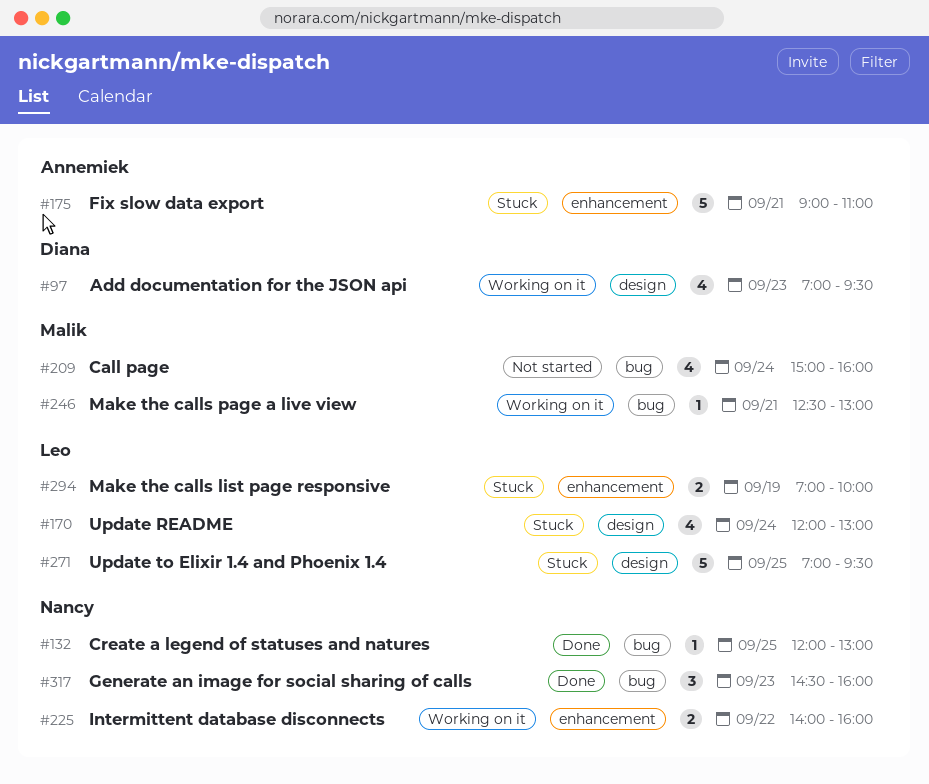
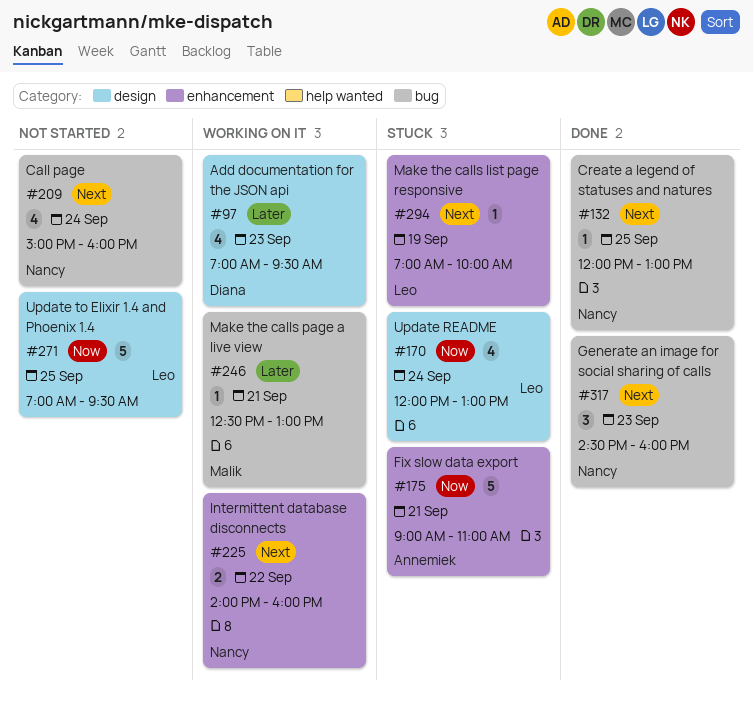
#209, owner: Malik -> Nancy
#271, status: Stuck -> Not started
#294, estimate: 2 -> 1

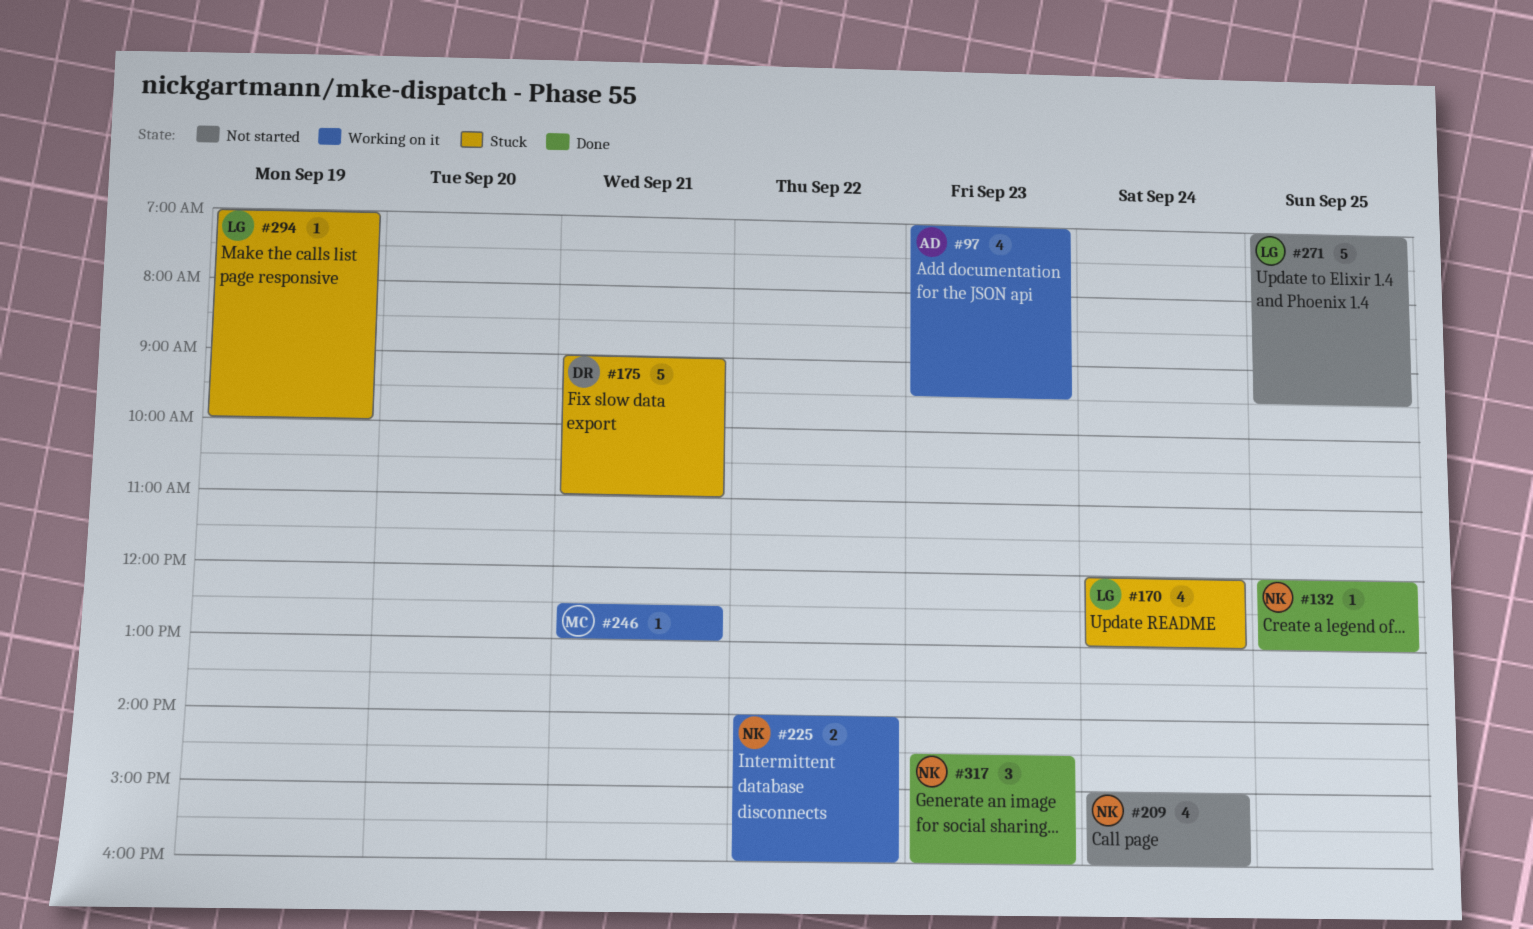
#97, owner: Diana -> Annemiek
#175, owner: Annemiek -> Diana

